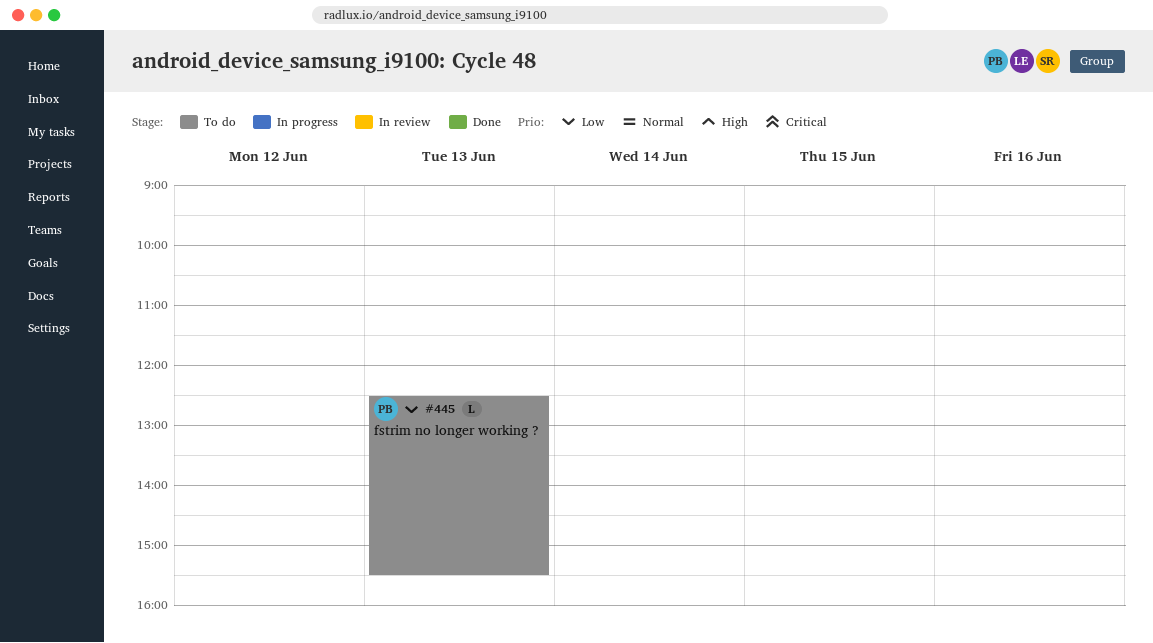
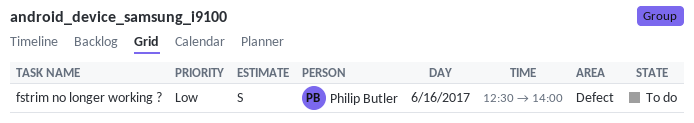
fstrim no longer working ?, estimate: L -> S
fstrim no longer working ?, day: Jun 13 -> Jun 16
fstrim no longer working ?, ends: 15:30 -> 14:00

